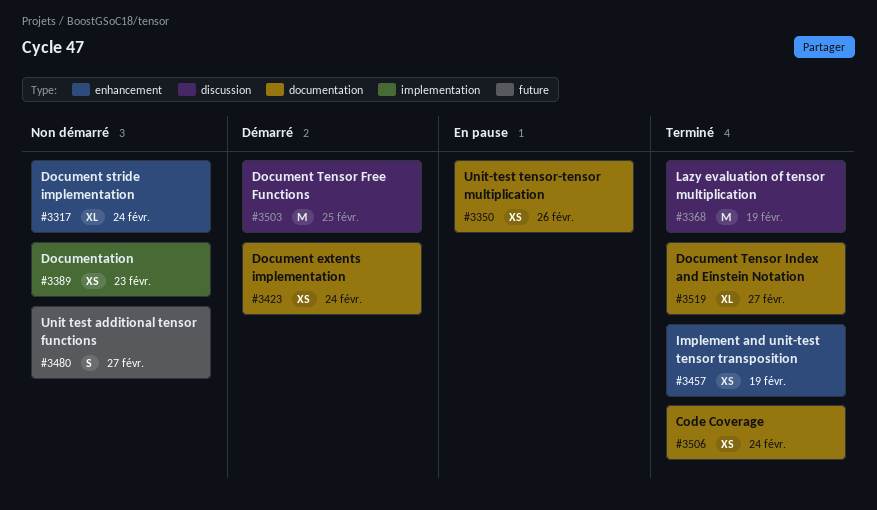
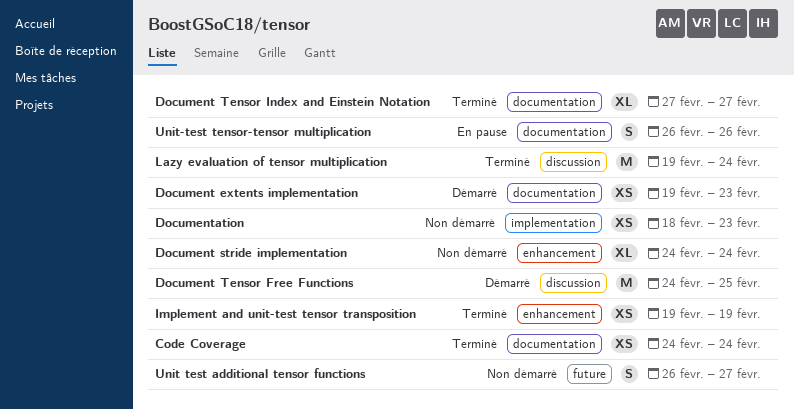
Document extents implementation, due: Feb 24 -> Feb 23
Lazy evaluation of tensor multiplication, due: Feb 19 -> Feb 24
Unit-test tensor-tensor multiplication, estimate: XS -> S

